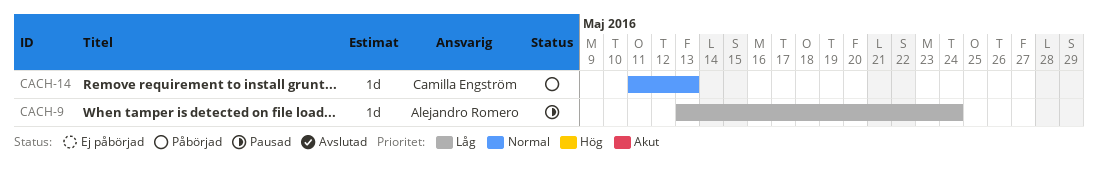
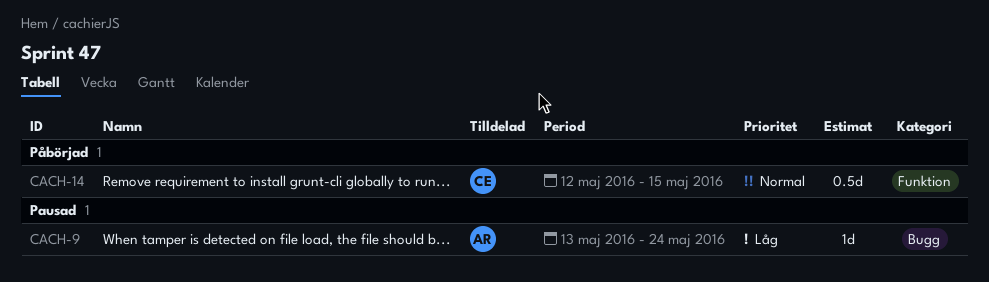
CACH-14, estimate: 1d -> 0.5d
CACH-14, start: May 11 -> May 12
CACH-14, due: May 13 -> May 15

